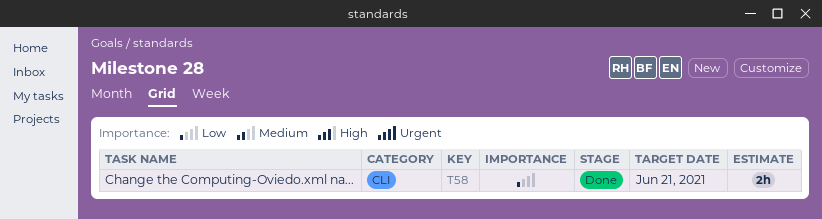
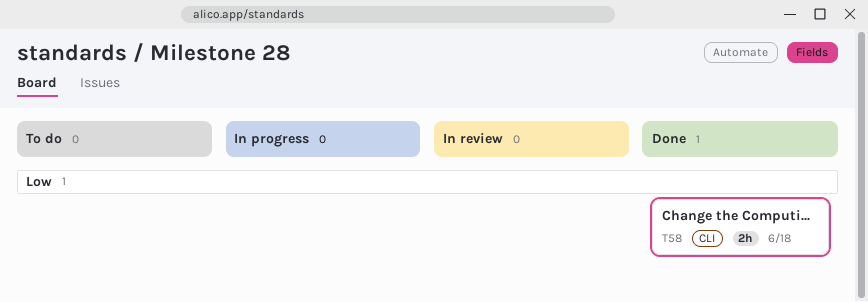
T58, due: Jun 21 -> Jun 18

